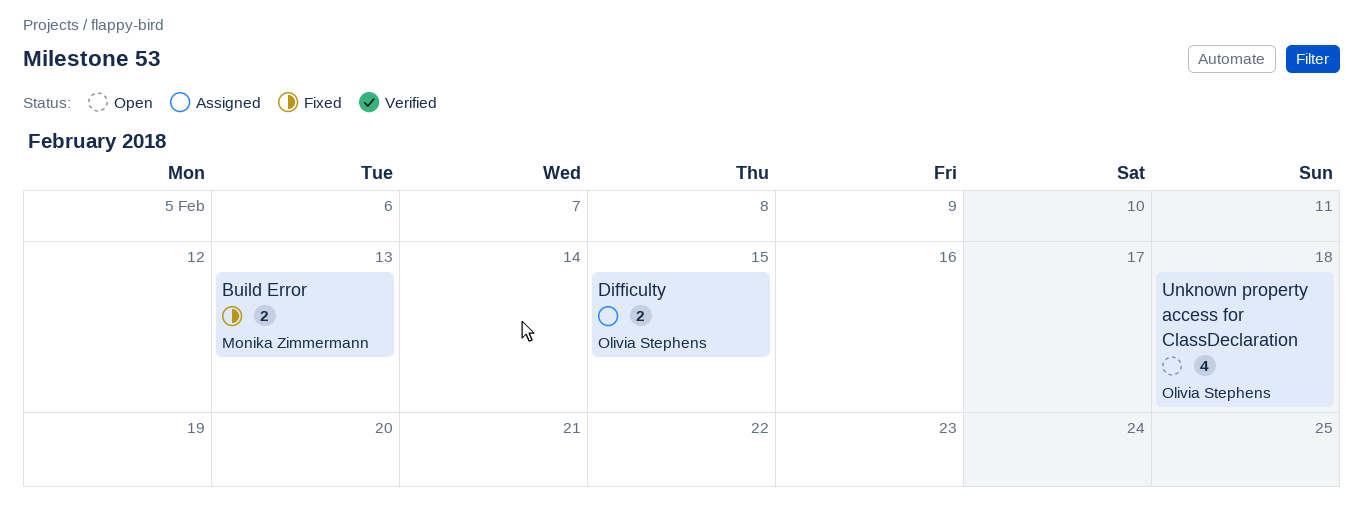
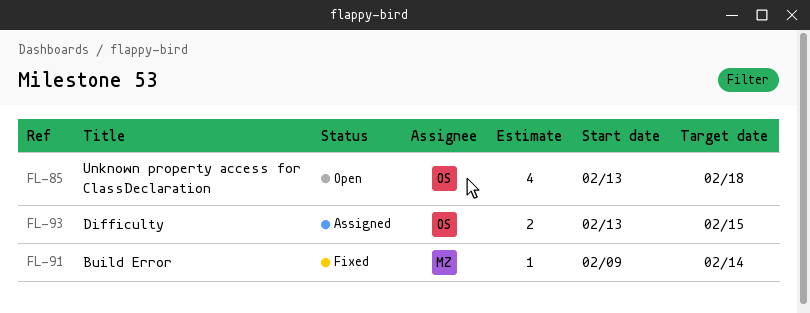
Build Error, estimate: 2 -> 1
Build Error, due: Feb 13 -> Feb 14

